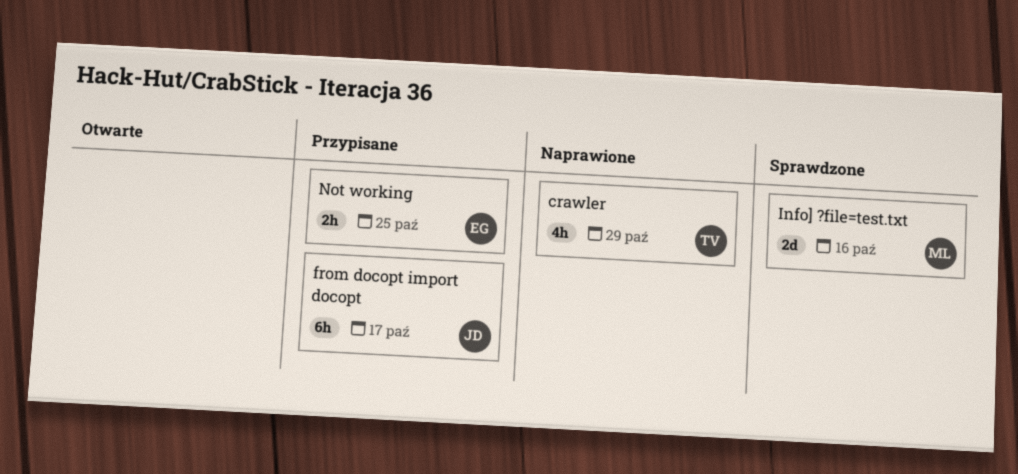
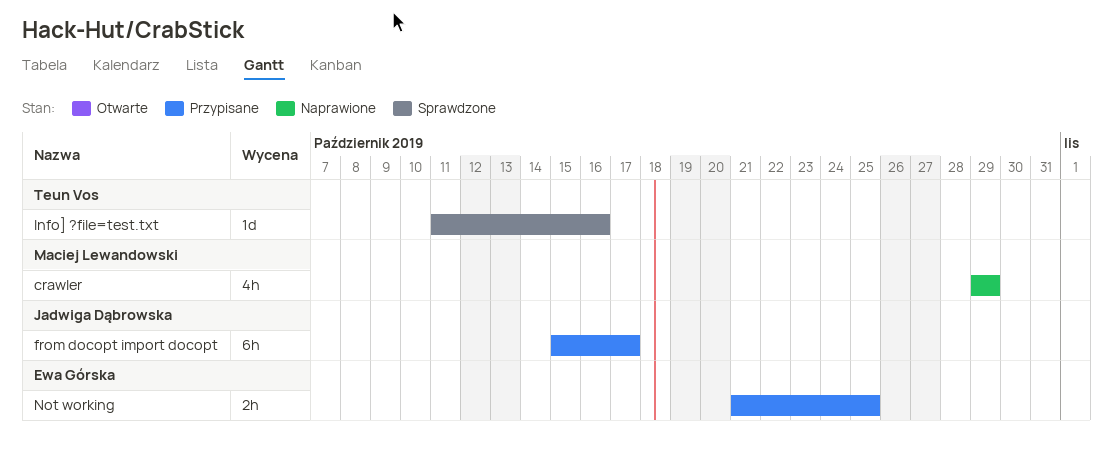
crawler, owner: Teun Vos -> Maciej Lewandowski
Info] ?file=test.txt, owner: Maciej Lewandowski -> Teun Vos
Info] ?file=test.txt, estimate: 2d -> 1d

